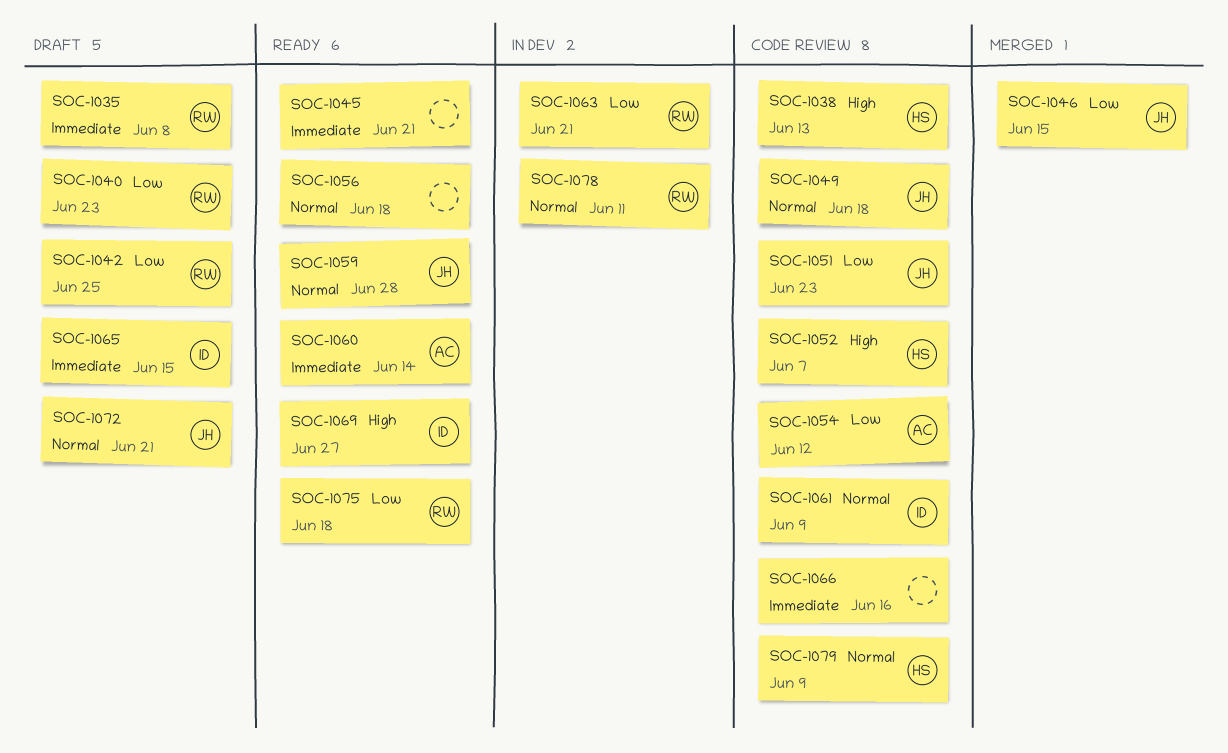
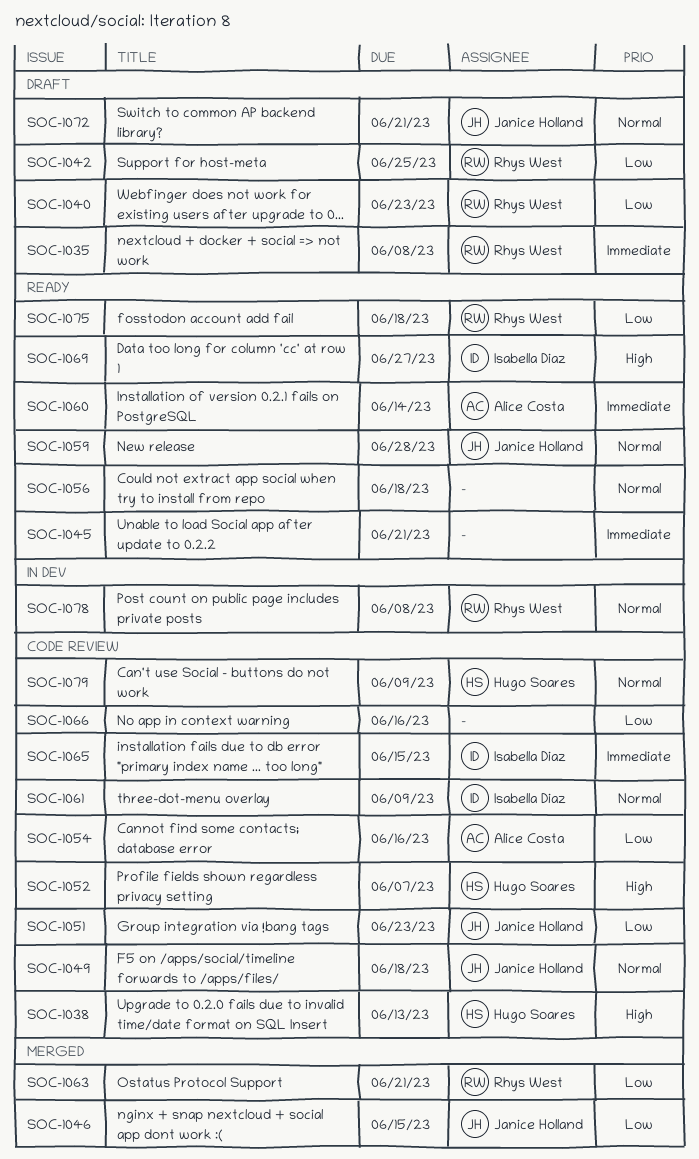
SOC-1054, due: Jun 12 -> Jun 16
SOC-1063, status: In dev -> Merged
SOC-1065, status: Draft -> Code review
SOC-1066, priority: Immediate -> Low
SOC-1078, due: Jun 11 -> Jun 8

